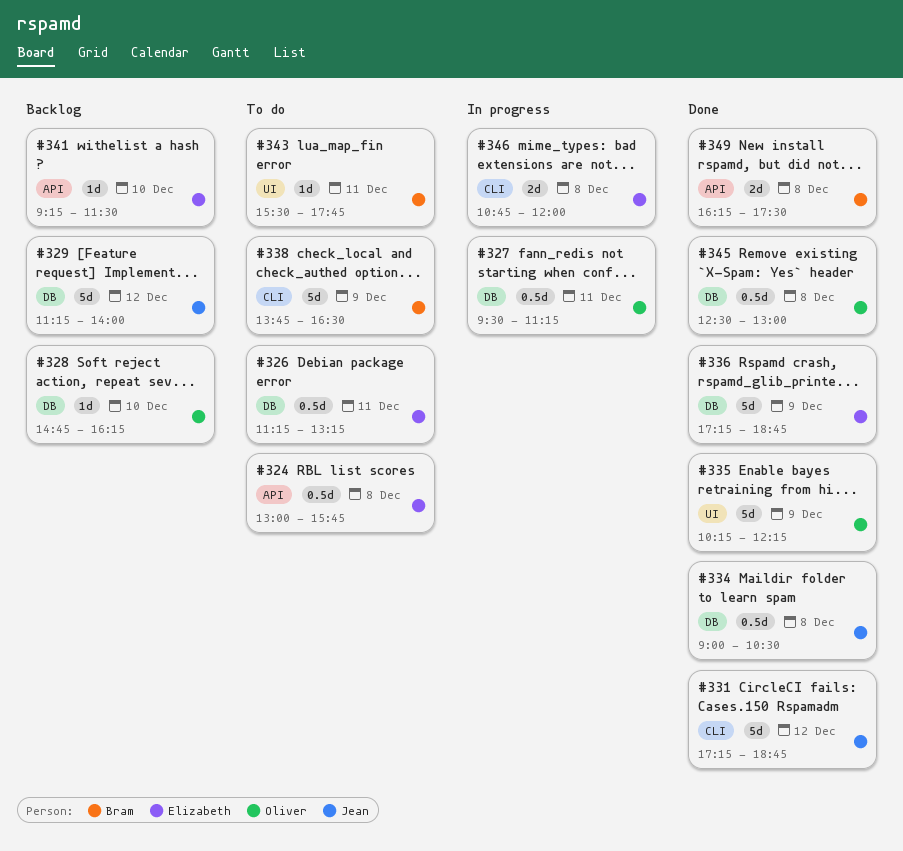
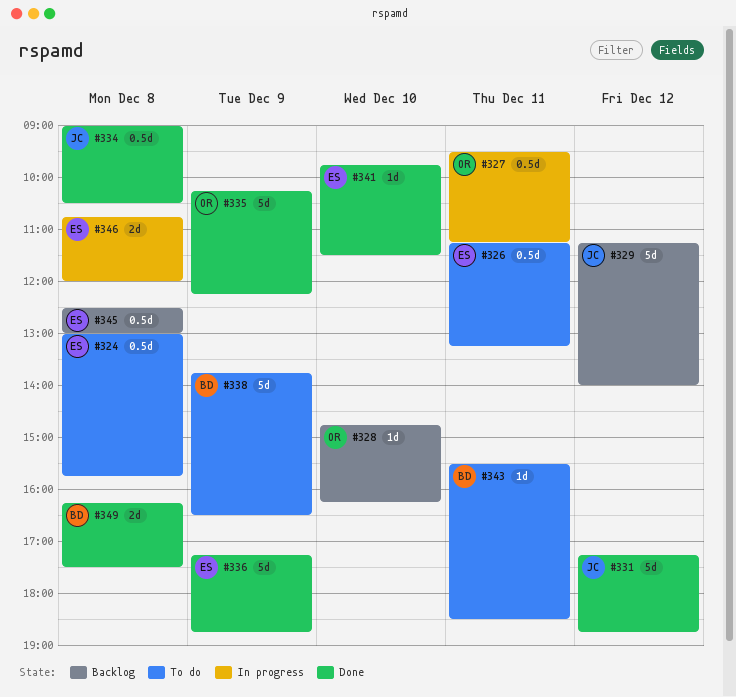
#341, status: Backlog -> Done
#341, begins: 09:15 -> 09:45
#343, ends: 17:45 -> 18:30
#345, status: Done -> Backlog
#345, owner: Oliver -> Elizabeth

